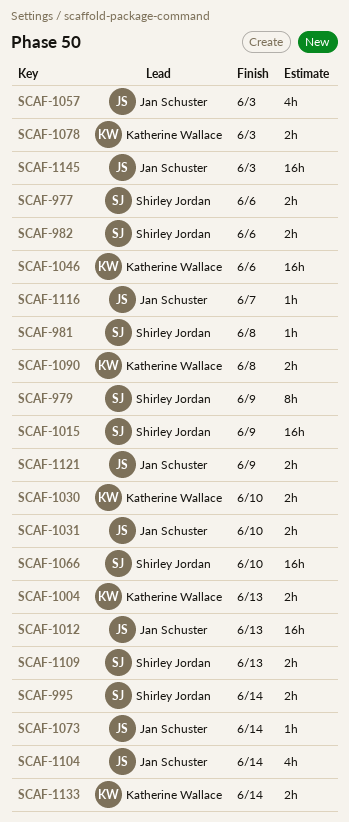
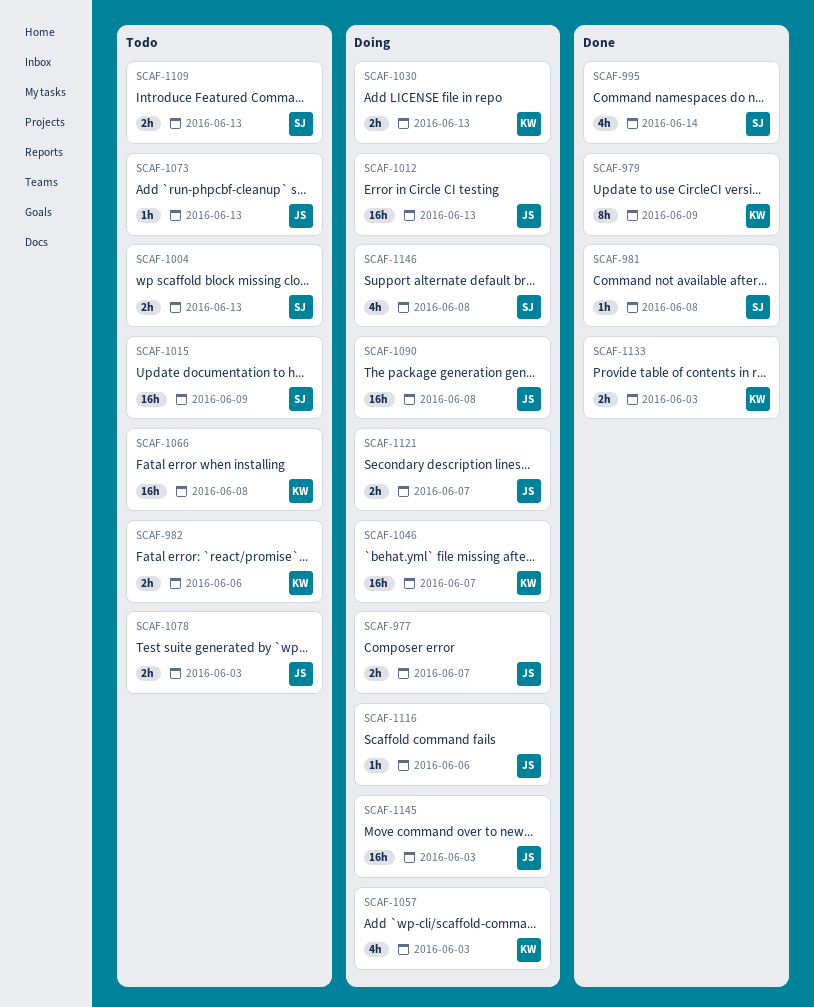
SCAF-977, owner: Shirley Jordan -> Jan Schuster
SCAF-977, due: Jun 6 -> Jun 7
SCAF-979, owner: Shirley Jordan -> Katherine Wallace
SCAF-982, owner: Shirley Jordan -> Katherine Wallace
SCAF-995, estimate: 2h -> 4h
SCAF-1004, owner: Katherine Wallace -> Shirley Jordan
SCAF-1030, due: Jun 10 -> Jun 13
SCAF-1031: present -> none
SCAF-1046, due: Jun 6 -> Jun 7
SCAF-1057, owner: Jan Schuster -> Katherine Wallace
SCAF-1066, owner: Shirley Jordan -> Katherine Wallace
SCAF-1066, due: Jun 10 -> Jun 8
SCAF-1073, due: Jun 14 -> Jun 13
SCAF-1078, owner: Katherine Wallace -> Jan Schuster
SCAF-1090, owner: Katherine Wallace -> Jan Schuster
SCAF-1090, estimate: 2h -> 16h
SCAF-1104: present -> none
SCAF-1116, due: Jun 7 -> Jun 6
SCAF-1121, due: Jun 9 -> Jun 7
SCAF-1133, due: Jun 14 -> Jun 3
SCAF-1146: none -> present

